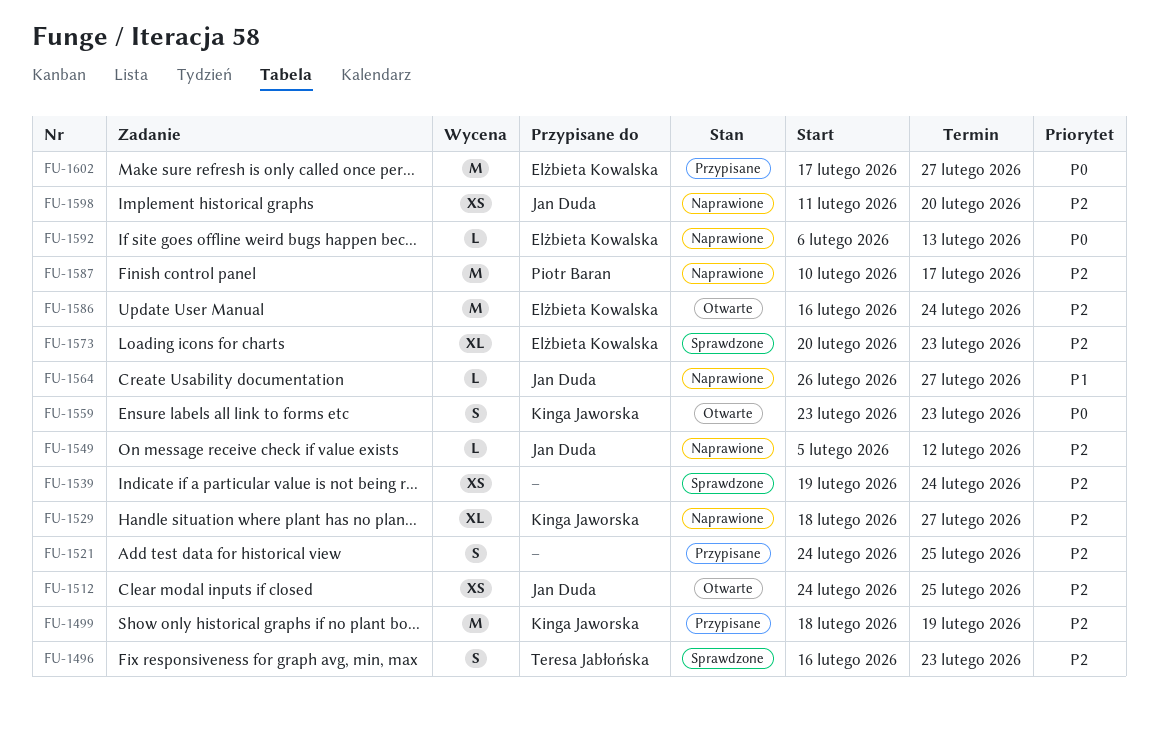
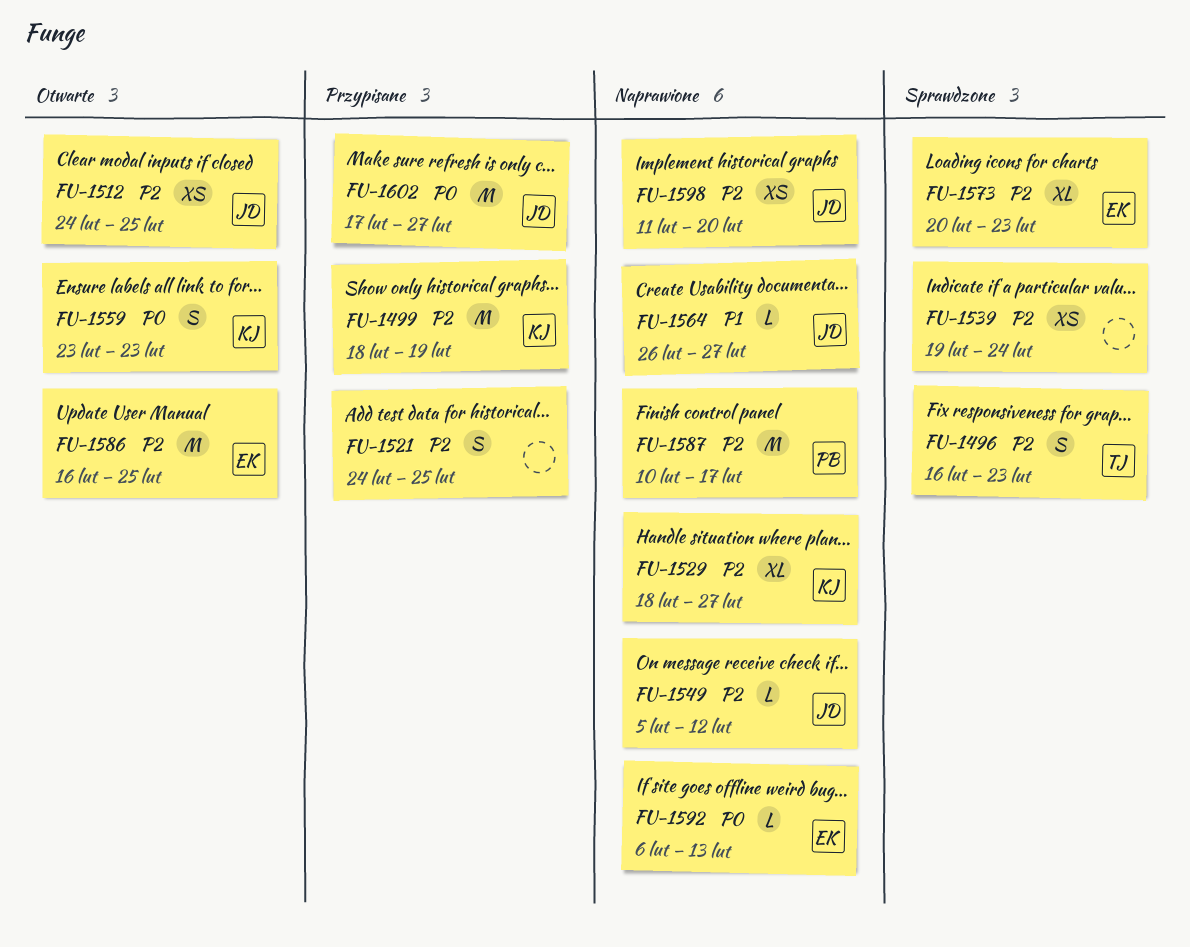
FU-1586, due: Feb 24 -> Feb 25
FU-1602, owner: Elżbieta Kowalska -> Jan Duda

